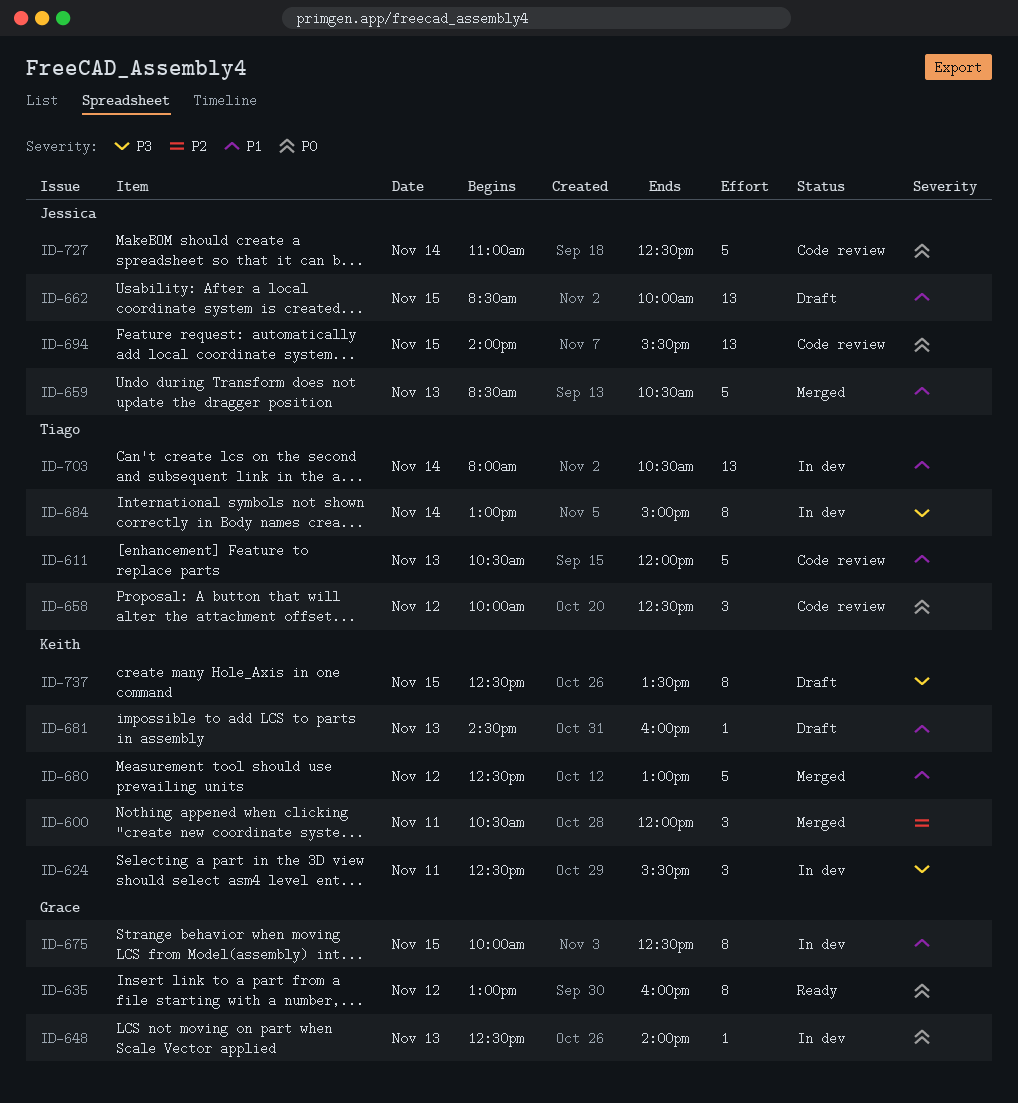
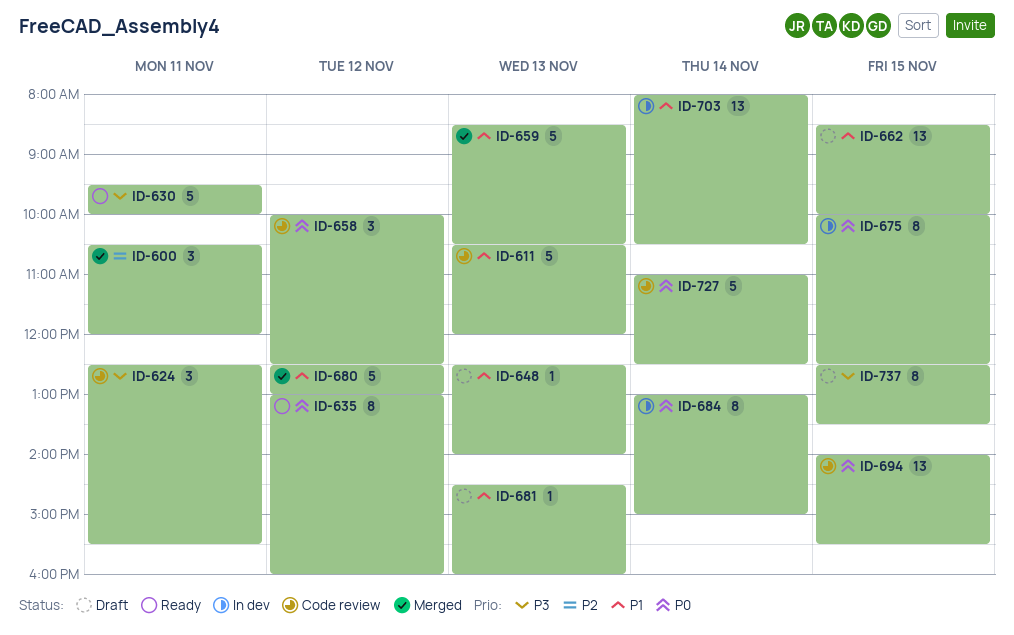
ID-624, status: In dev -> Code review
ID-630: none -> present
ID-648, status: In dev -> Draft
ID-648, priority: P0 -> P1
ID-675, priority: P1 -> P0
ID-684, priority: P3 -> P0

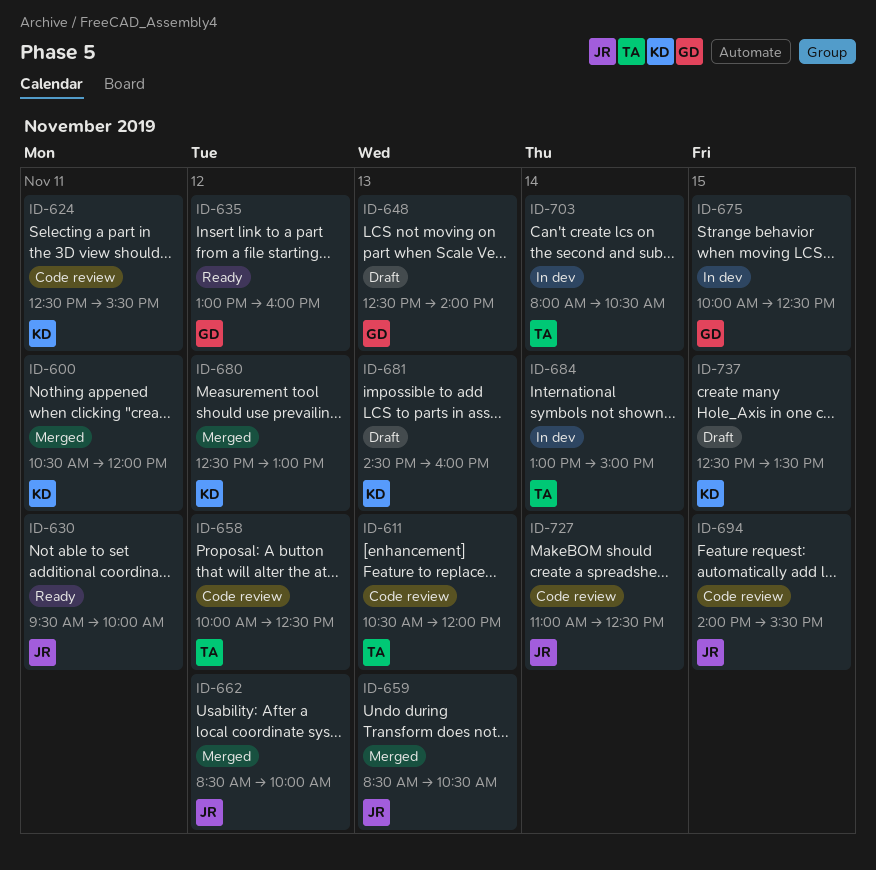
ID-662, status: Draft -> Merged
ID-662, day: Nov 15 -> Nov 12

